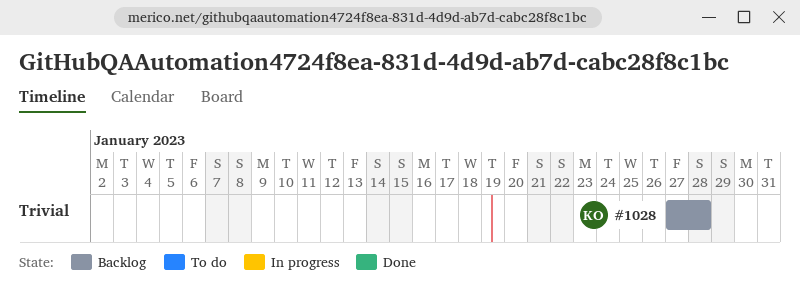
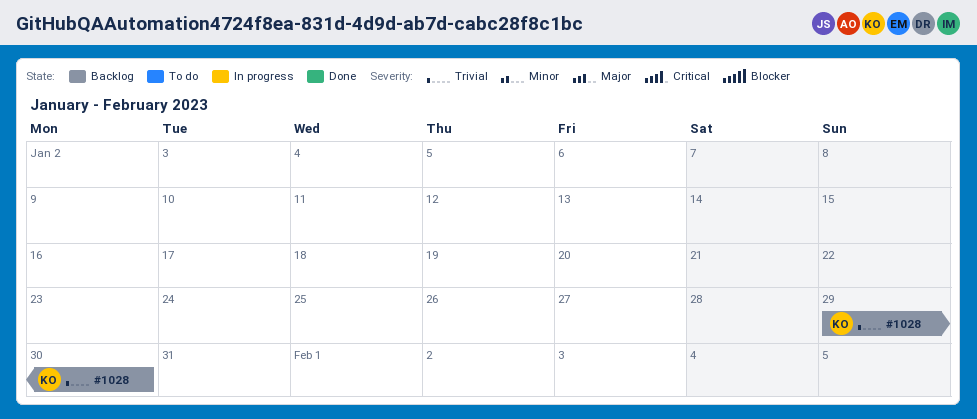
#1028, start: Jan 27 -> Jan 29
#1028, due: Jan 28 -> Jan 30

